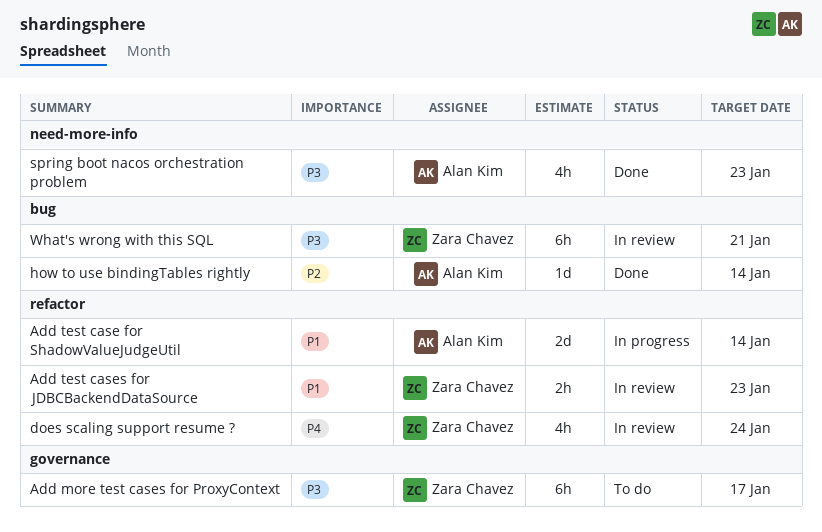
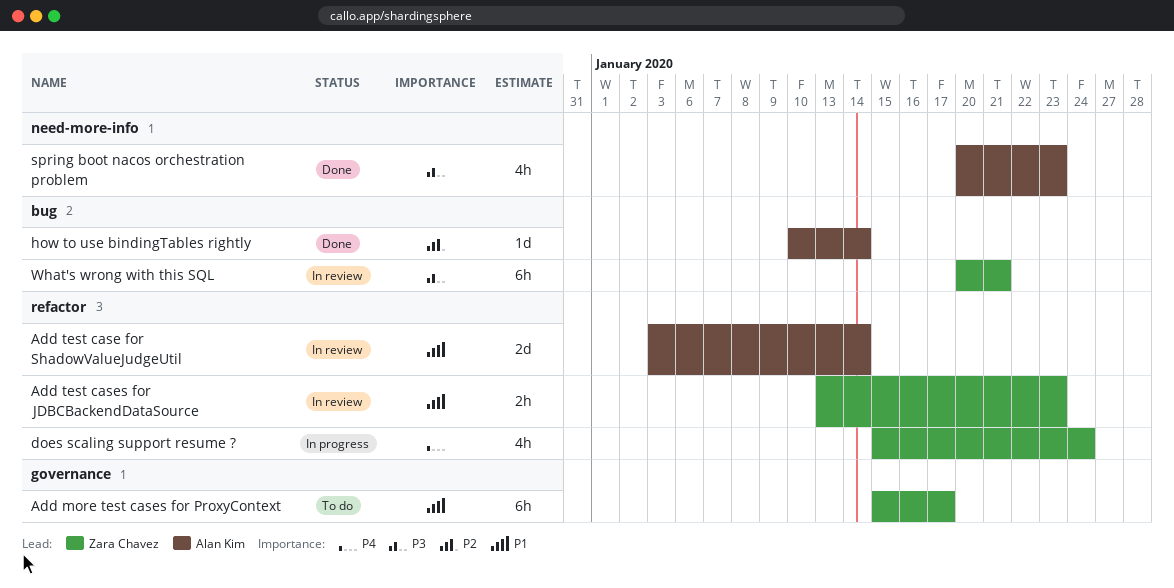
Add more test cases for ProxyContext, priority: P3 -> P1
Add test case for ShadowValueJudgeUtil, status: In progress -> In review
does scaling support resume ?, status: In review -> In progress

